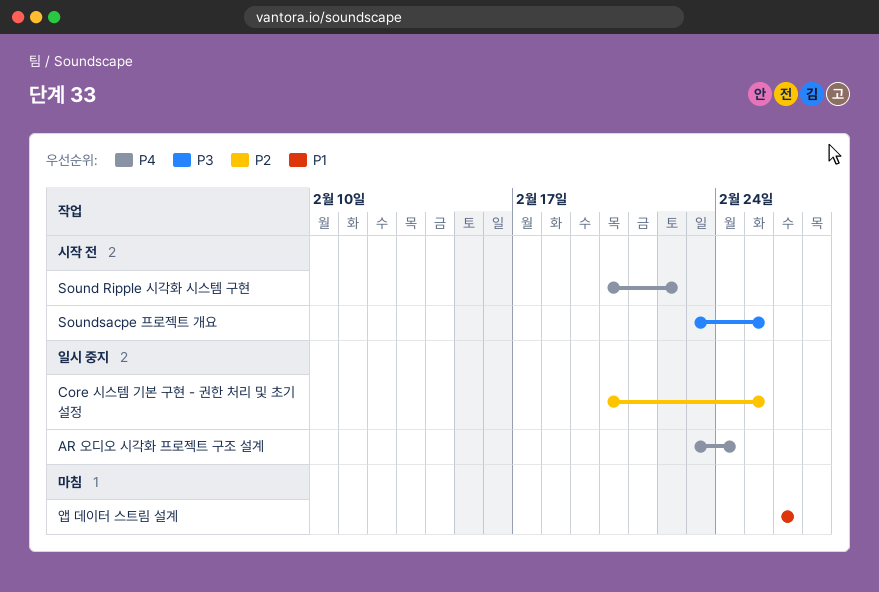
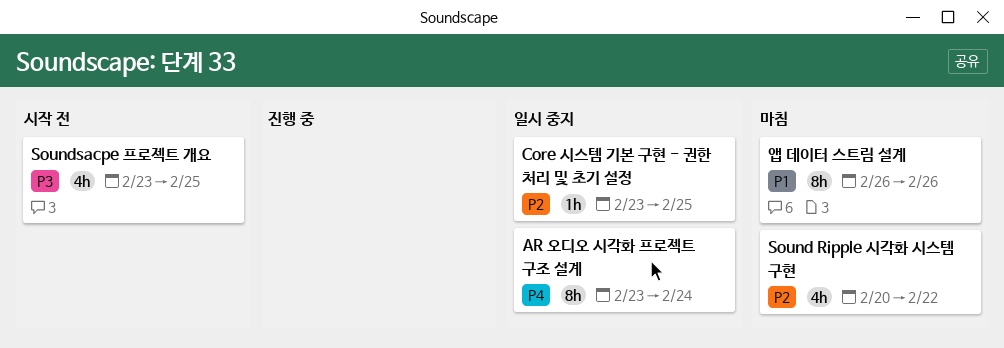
Core 시스템 기본 구현 - 권한 처리 및 초기 설정, start: Feb 20 -> Feb 23
Sound Ripple 시각화 시스템 구현, status: 시작 전 -> 마침
Sound Ripple 시각화 시스템 구현, priority: P4 -> P2

